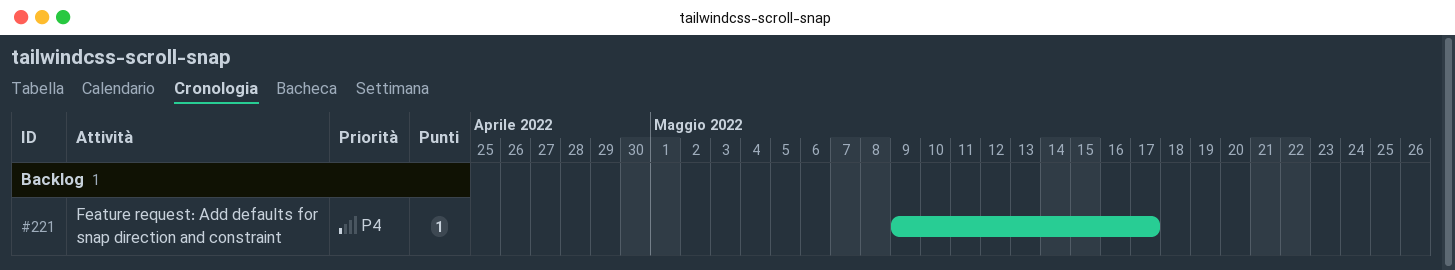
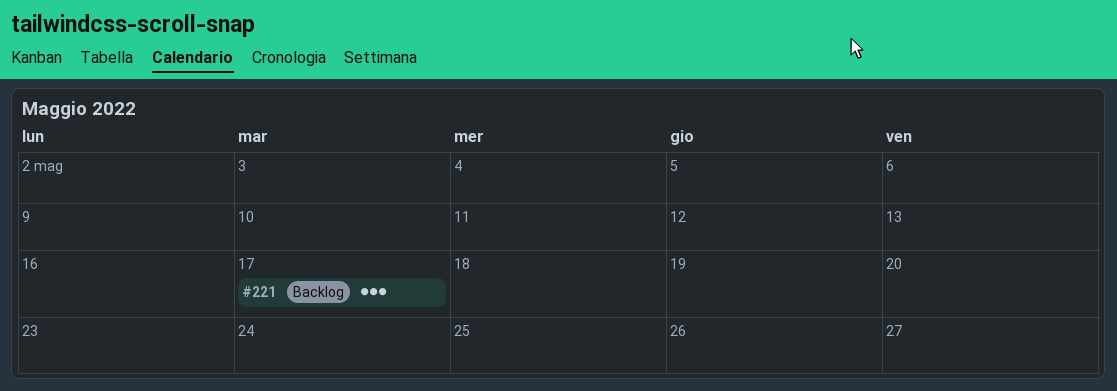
#221, estimate: 1 -> 3

